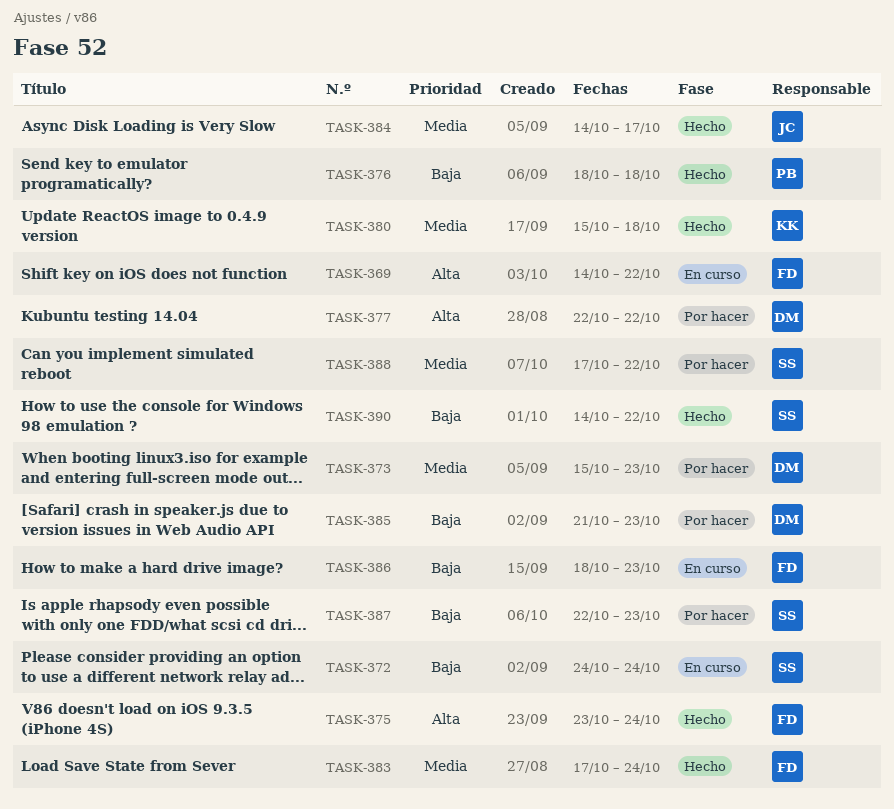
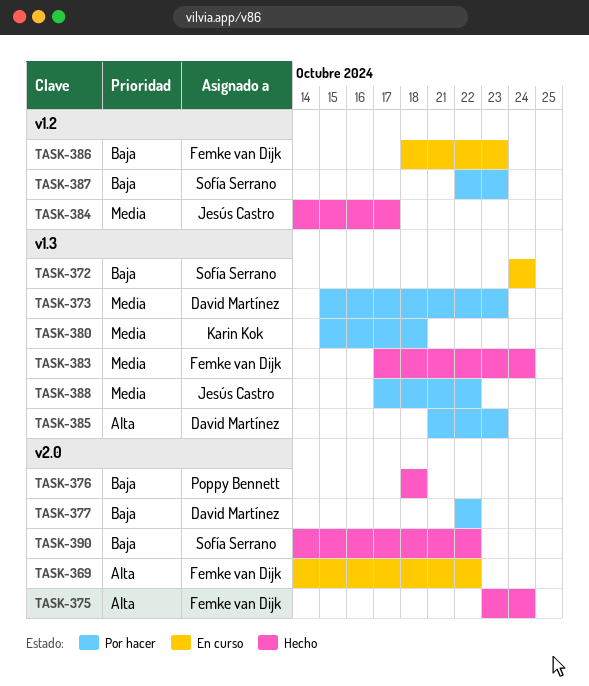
TASK-377, priority: Alta -> Baja
TASK-380, status: Hecho -> Por hacer
TASK-385, priority: Baja -> Alta
TASK-388, owner: Sofía Serrano -> Jesús Castro

